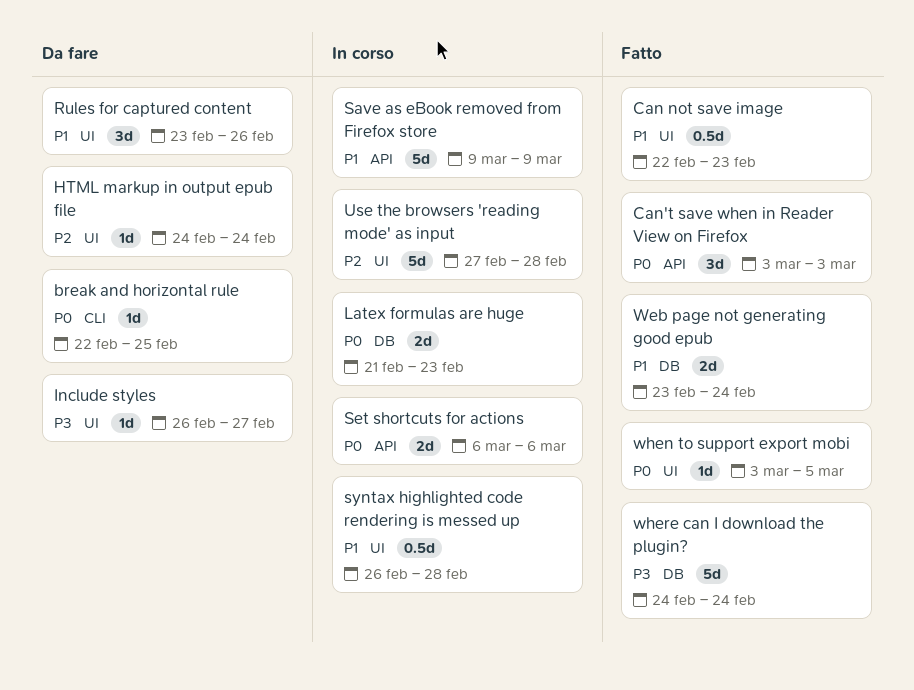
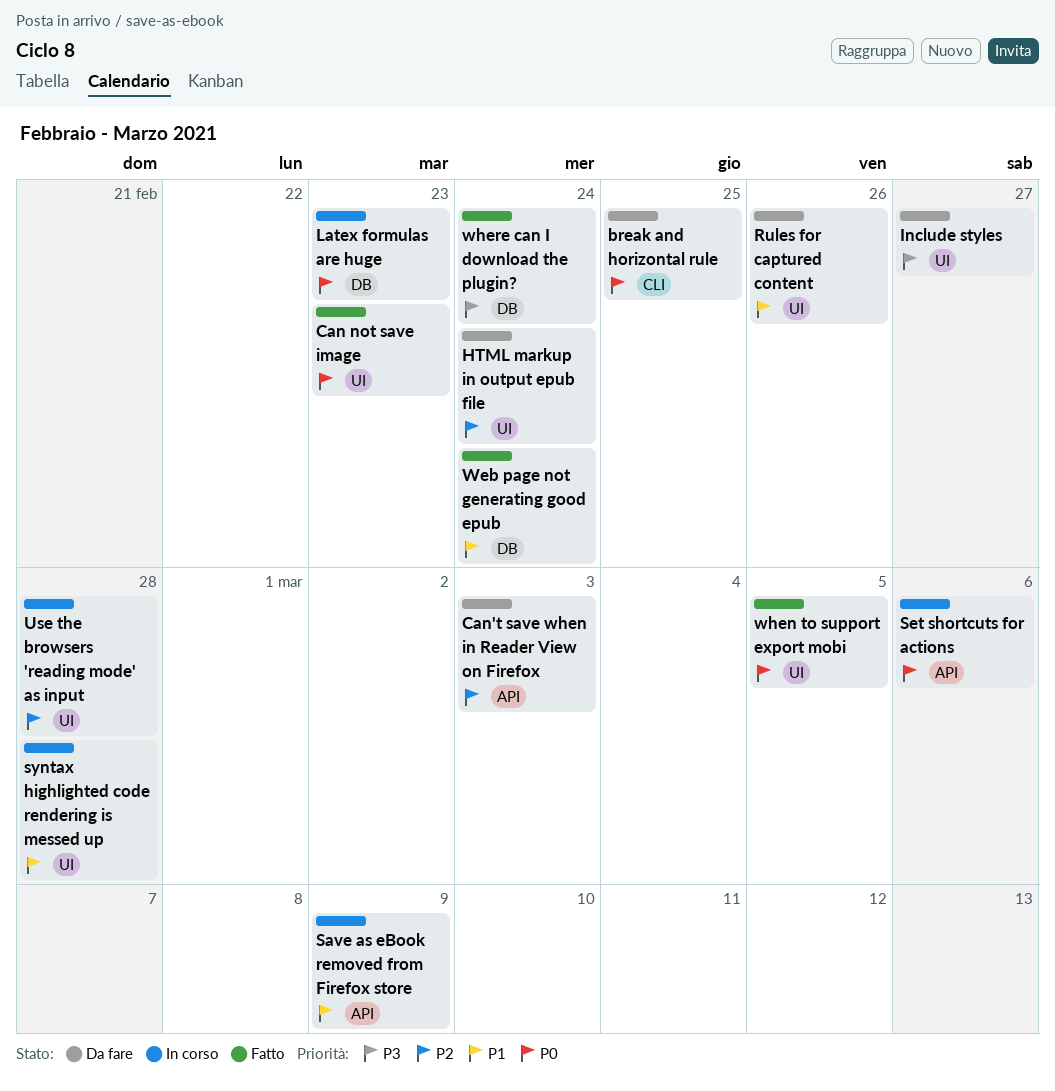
Can not save image, priority: P1 -> P0
Can't save when in Reader View on Firefox, status: Fatto -> Da fare
Can't save when in Reader View on Firefox, priority: P0 -> P2

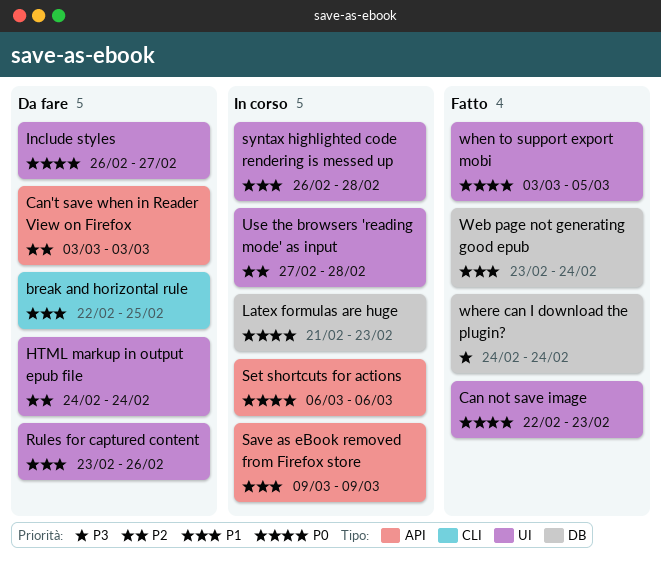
break and horizontal rule, priority: P0 -> P1
Include styles, priority: P3 -> P0

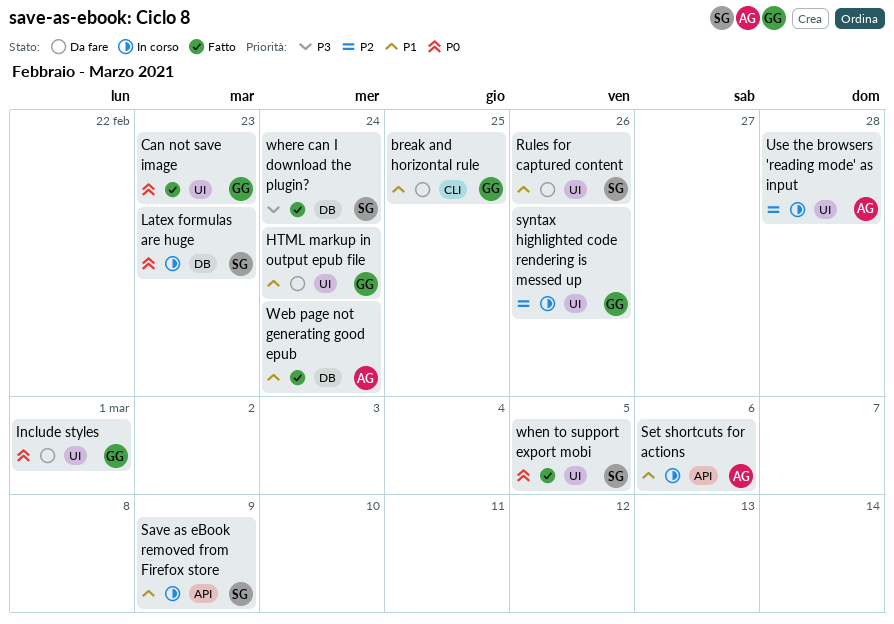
Can't save when in Reader View on Firefox: present -> none
HTML markup in output epub file, priority: P2 -> P1
Include styles, due: Feb 27 -> Mar 1
Set shortcuts for actions, priority: P0 -> P1
syntax highlighted code rendering is messed up, priority: P1 -> P2
syntax highlighted code rendering is messed up, due: Feb 28 -> Feb 26

